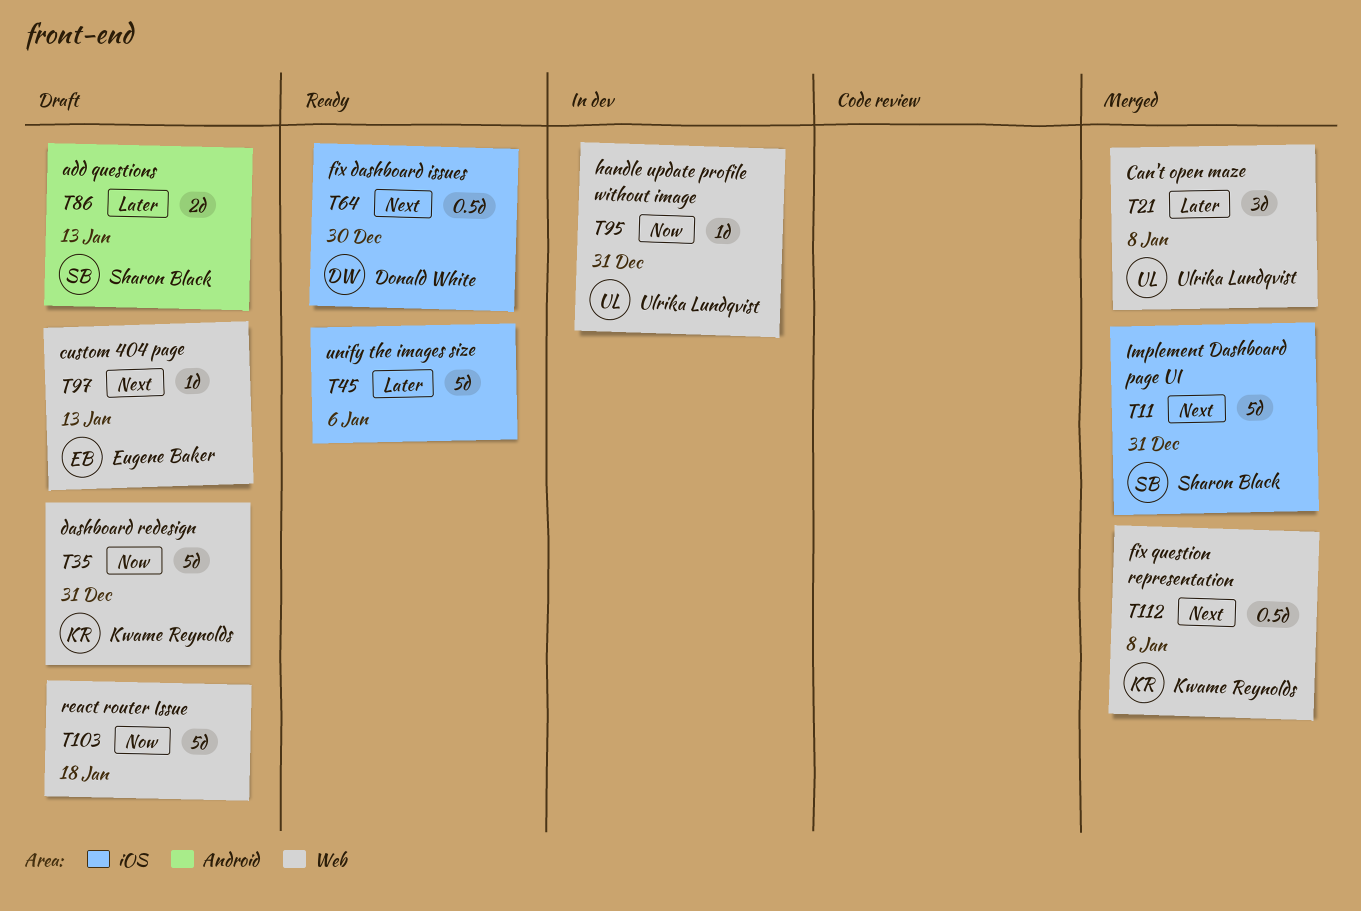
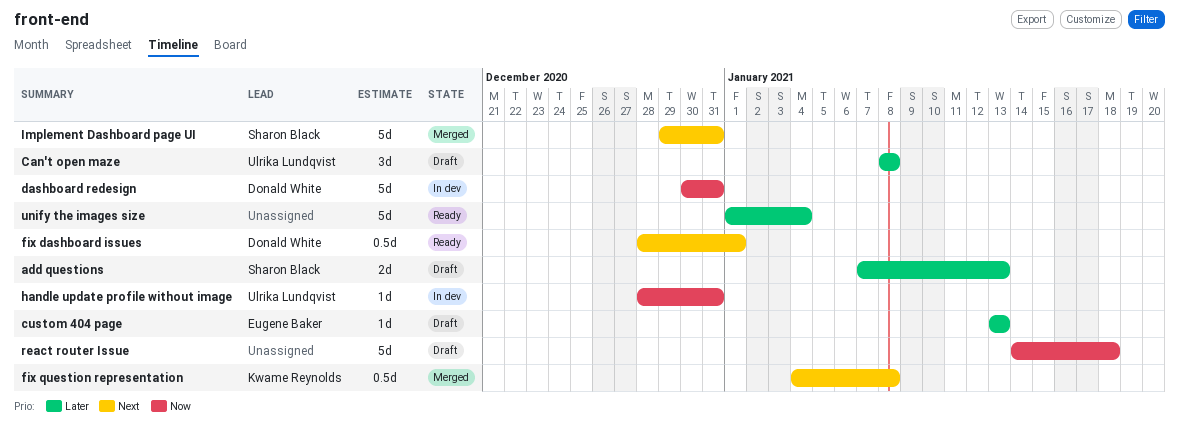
Can't open maze, status: Merged -> Draft
custom 404 page, priority: Next -> Later
dashboard redesign, status: Draft -> In dev
dashboard redesign, owner: Kwame Reynolds -> Donald White
fix dashboard issues, due: Dec 30 -> Jan 1
unify the images size, due: Jan 6 -> Jan 4

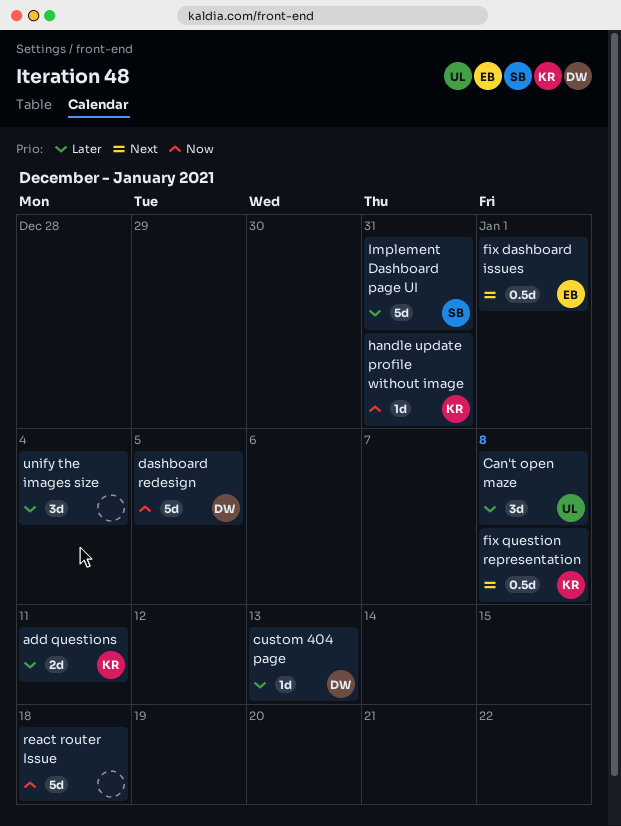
add questions, owner: Sharon Black -> Kwame Reynolds
add questions, due: Jan 13 -> Jan 11
custom 404 page, owner: Eugene Baker -> Donald White
dashboard redesign, due: Dec 31 -> Jan 5
fix dashboard issues, owner: Donald White -> Eugene Baker
handle update profile without image, owner: Ulrika Lundqvist -> Kwame Reynolds
Implement Dashboard page UI, priority: Next -> Later
unify the images size, estimate: 5d -> 3d

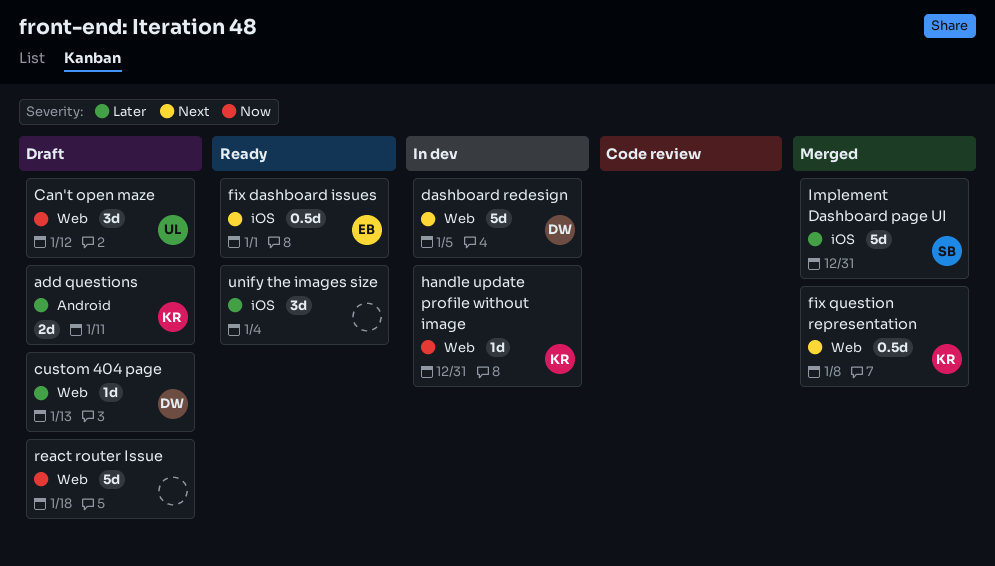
Can't open maze, priority: Later -> Now
Can't open maze, due: Jan 8 -> Jan 12
dashboard redesign, priority: Now -> Next

